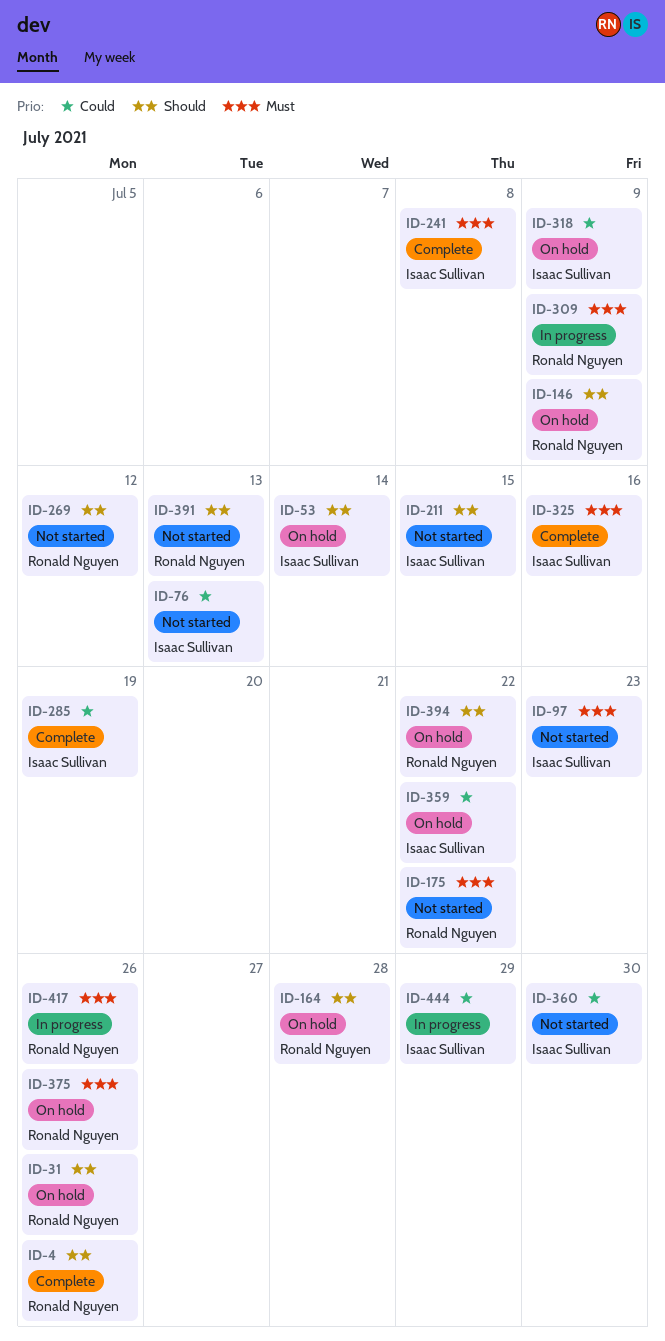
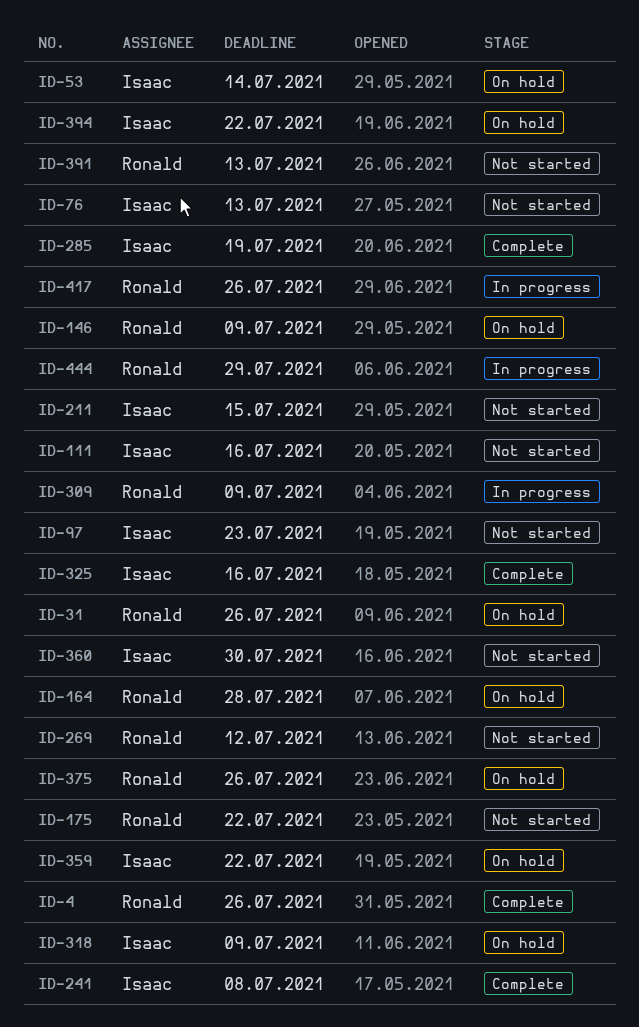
ID-111: none -> present
ID-394, owner: Ronald Nguyen -> Isaac Sullivan
ID-444, owner: Isaac Sullivan -> Ronald Nguyen

